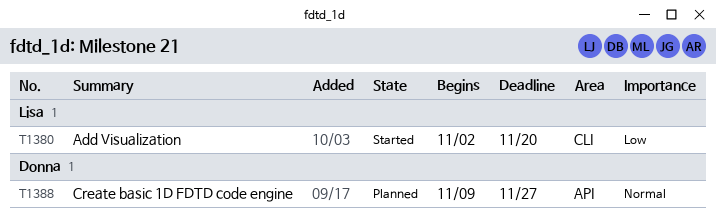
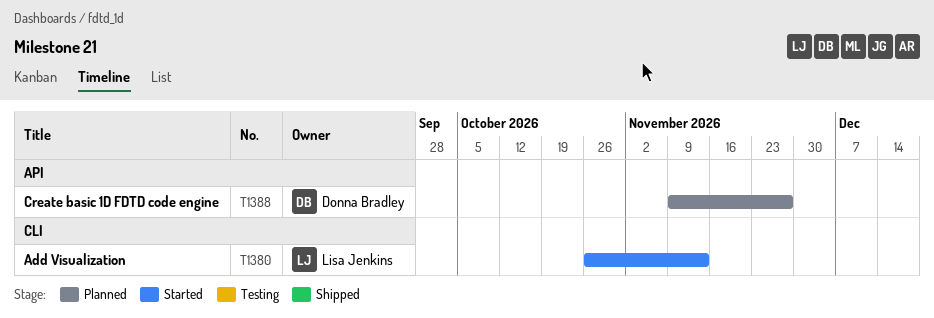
T1380, start: Nov 2 -> Oct 26
T1380, due: Nov 20 -> Nov 13

